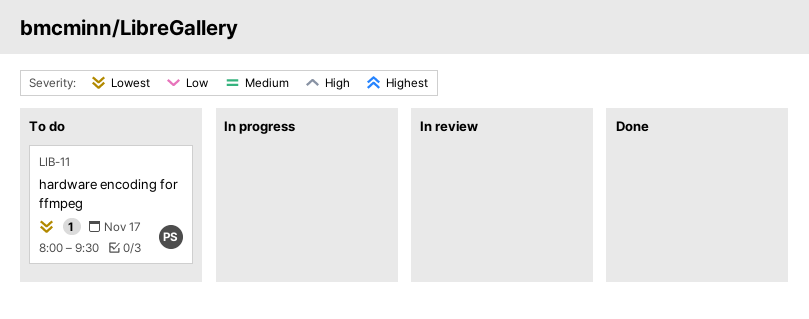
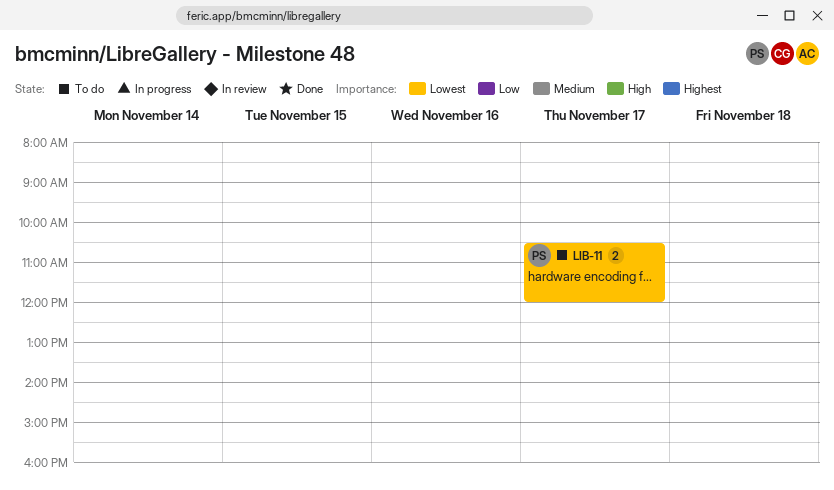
LIB-11, estimate: 1 -> 2
LIB-11, begins: 08:00 -> 10:30
LIB-11, ends: 09:30 -> 12:00

